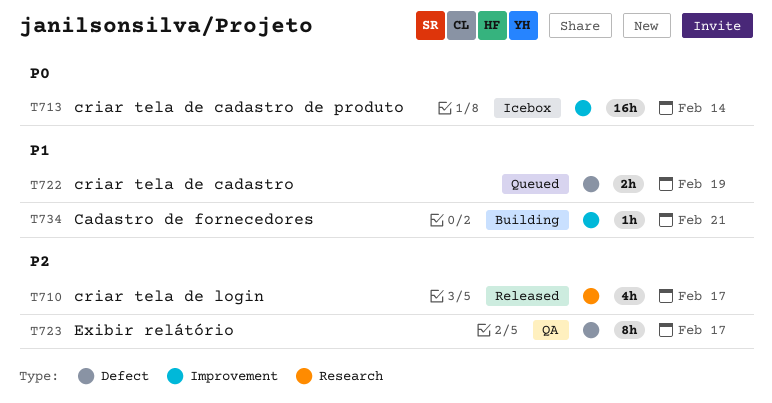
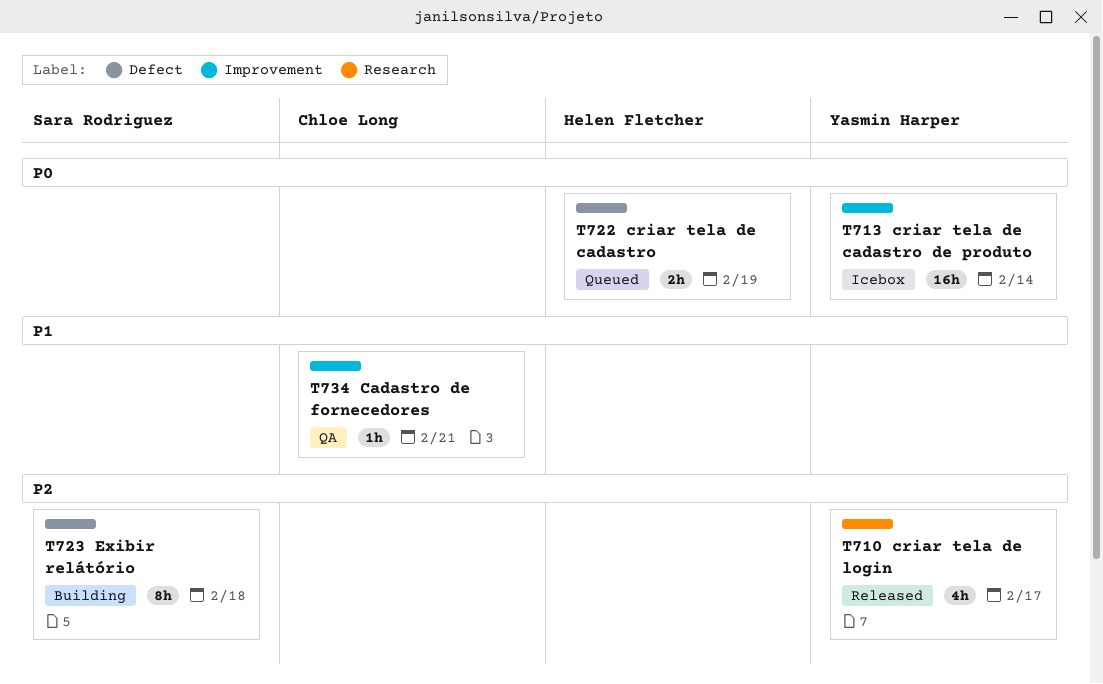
T722, priority: P1 -> P0
T723, status: QA -> Building
T723, due: Feb 17 -> Feb 18
T734, status: Building -> QA

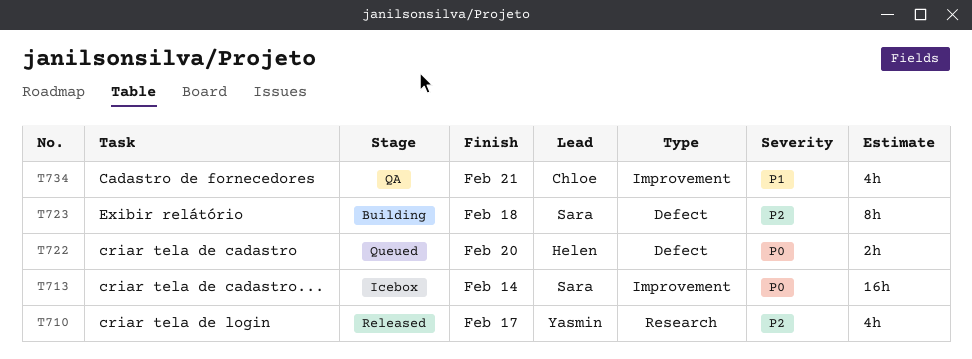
T713, owner: Yasmin Harper -> Sara Rodriguez
T722, due: Feb 19 -> Feb 20
T734, estimate: 1h -> 4h

